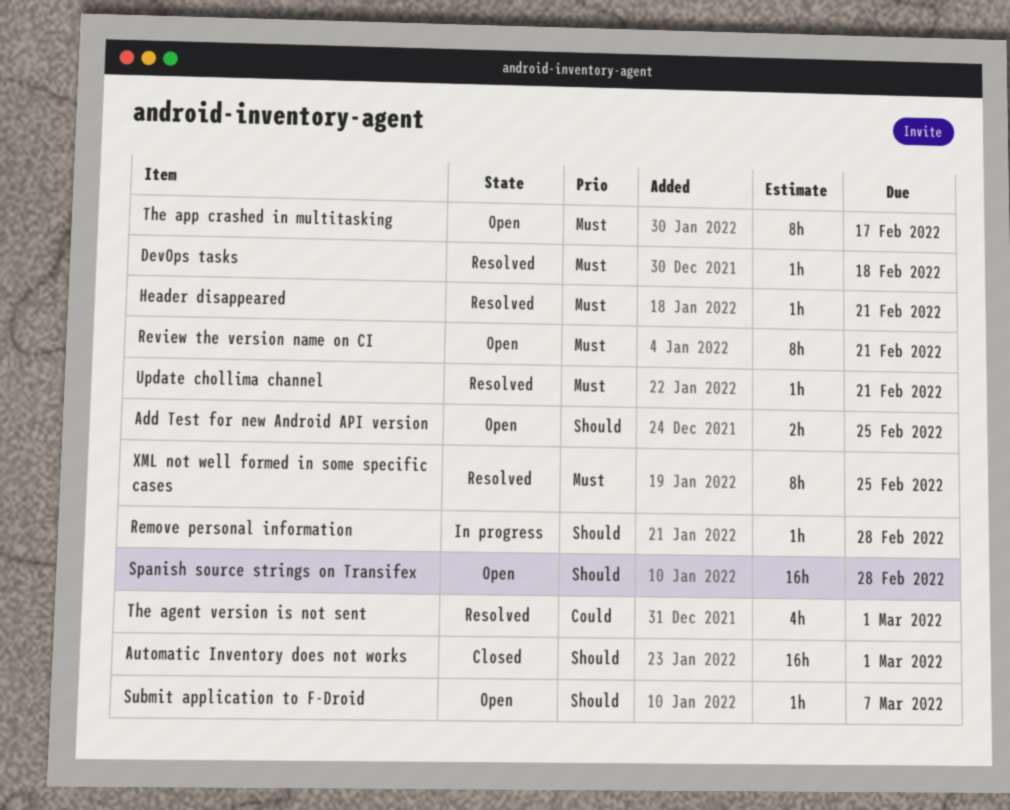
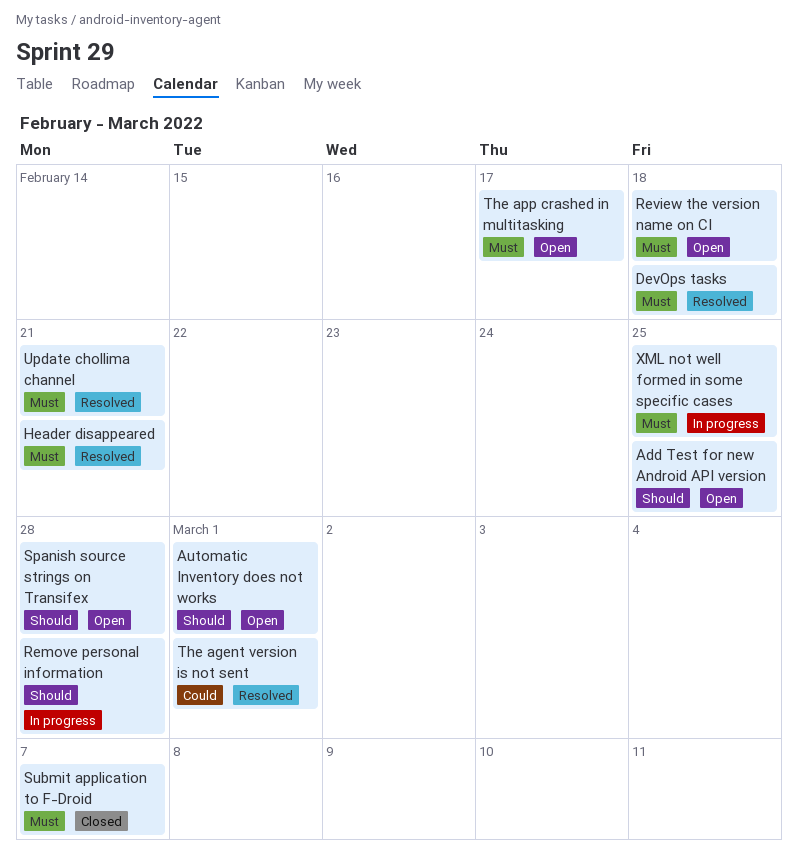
Automatic Inventory does not works, status: Closed -> Open
Review the version name on CI, due: Feb 21 -> Feb 18
Submit application to F-Droid, status: Open -> Closed
Submit application to F-Droid, priority: Should -> Must
XML not well formed in some specific cases, status: Resolved -> In progress

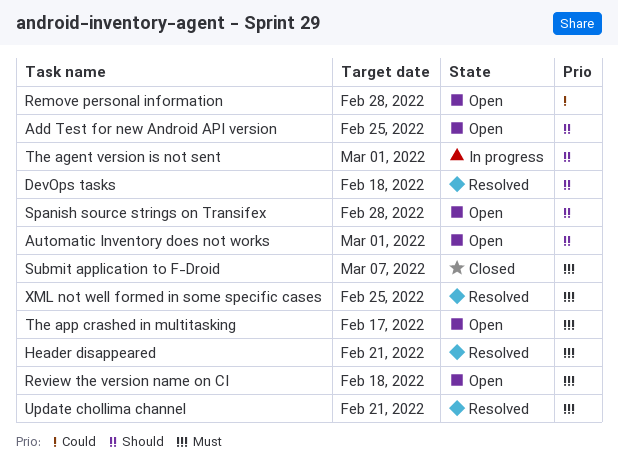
DevOps tasks, priority: Must -> Should
Remove personal information, status: In progress -> Open
Remove personal information, priority: Should -> Could
The agent version is not sent, status: Resolved -> In progress
The agent version is not sent, priority: Could -> Should
XML not well formed in some specific cases, status: In progress -> Resolved

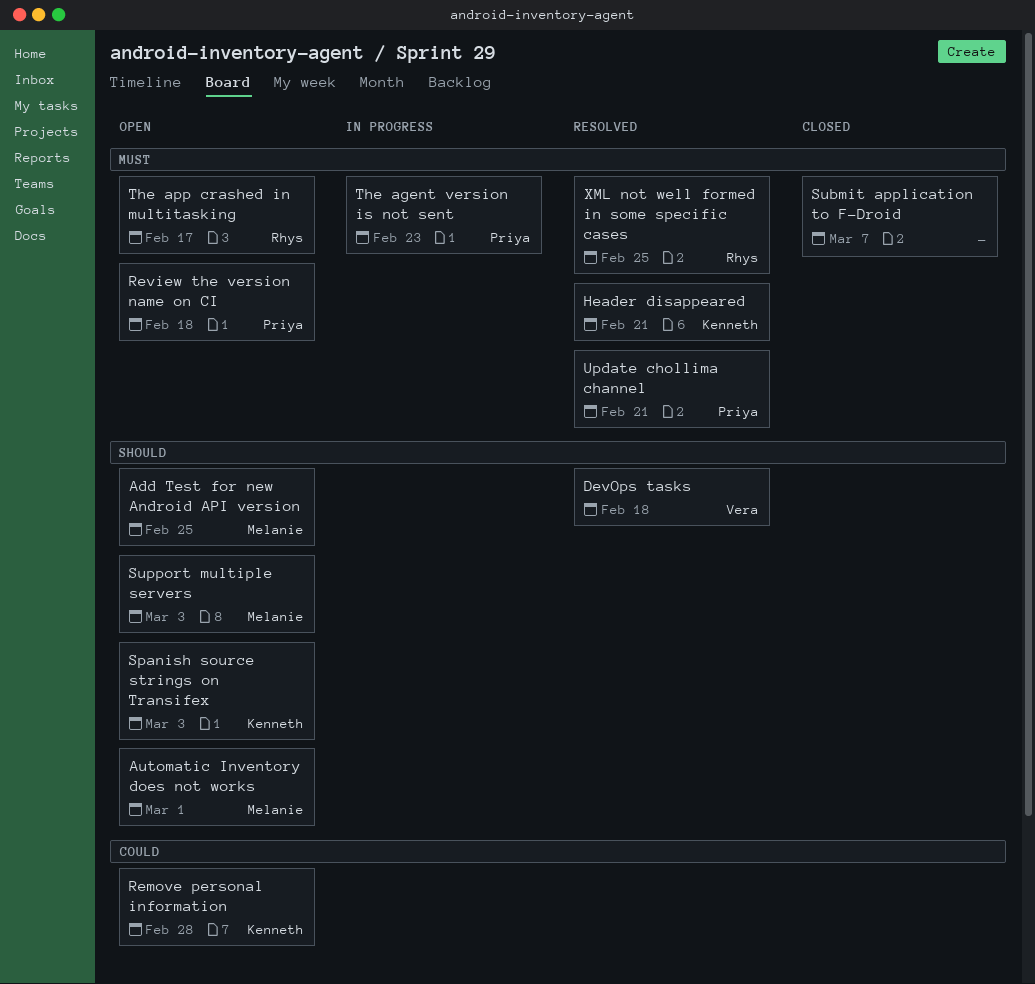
Spanish source strings on Transifex, due: Feb 28 -> Mar 3
Support multiple servers: none -> present
The agent version is not sent, priority: Should -> Must
The agent version is not sent, due: Mar 1 -> Feb 23

